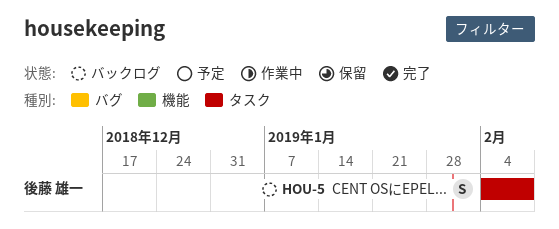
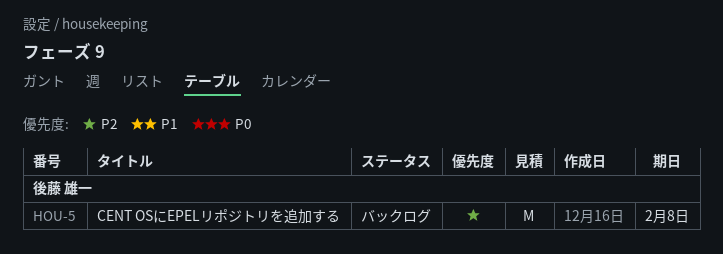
HOU-5, estimate: S -> M

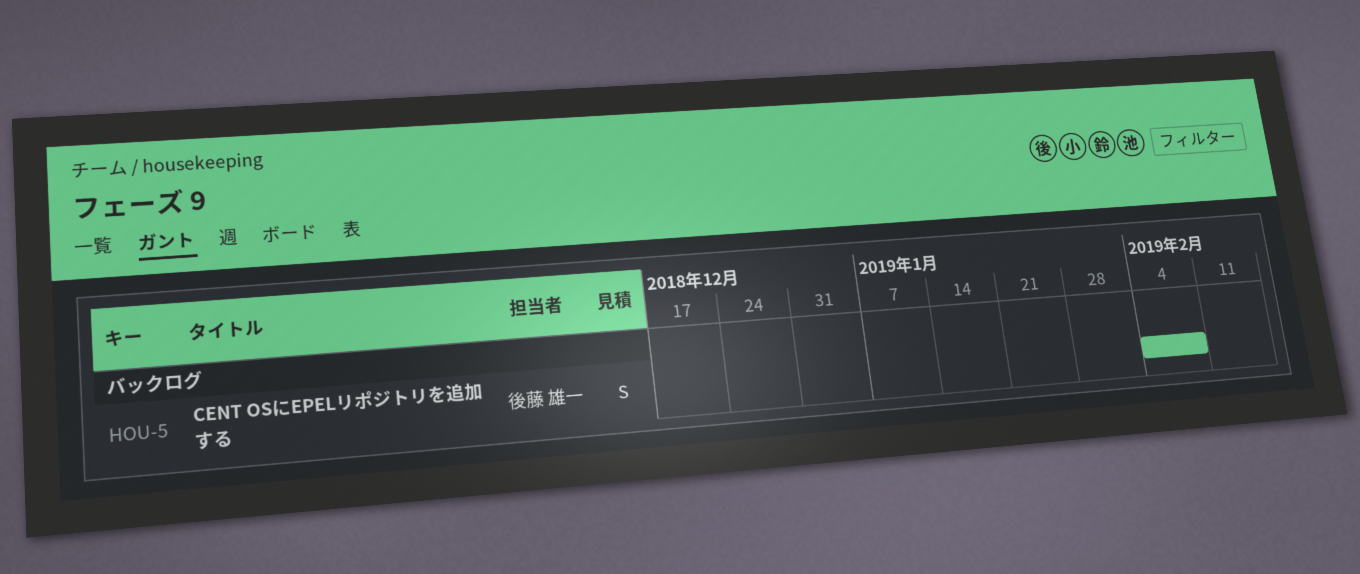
HOU-5, estimate: M -> S

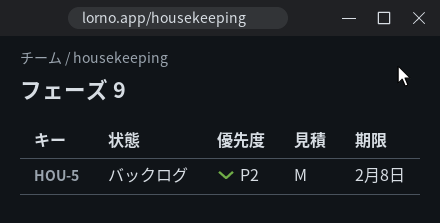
HOU-5, estimate: S -> M

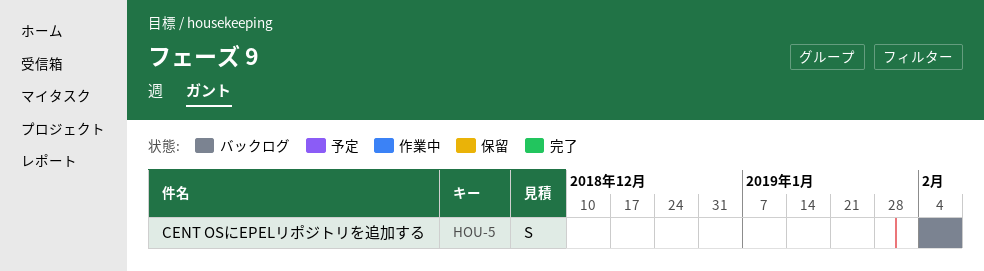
HOU-5, estimate: M -> S

